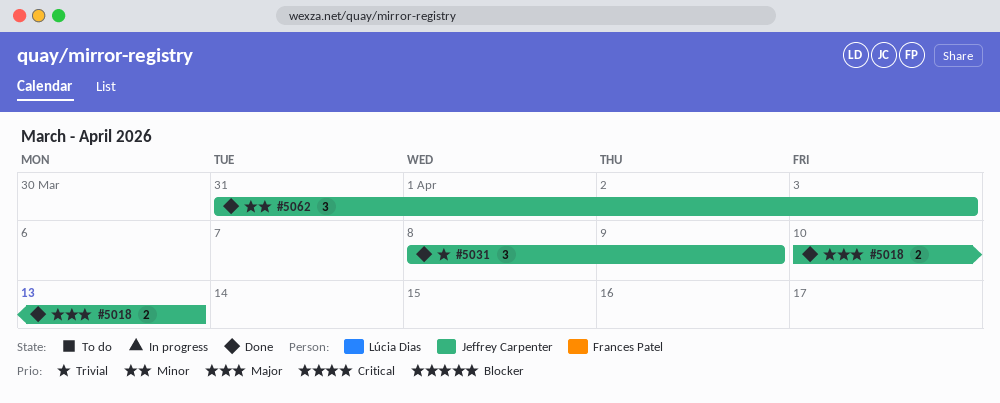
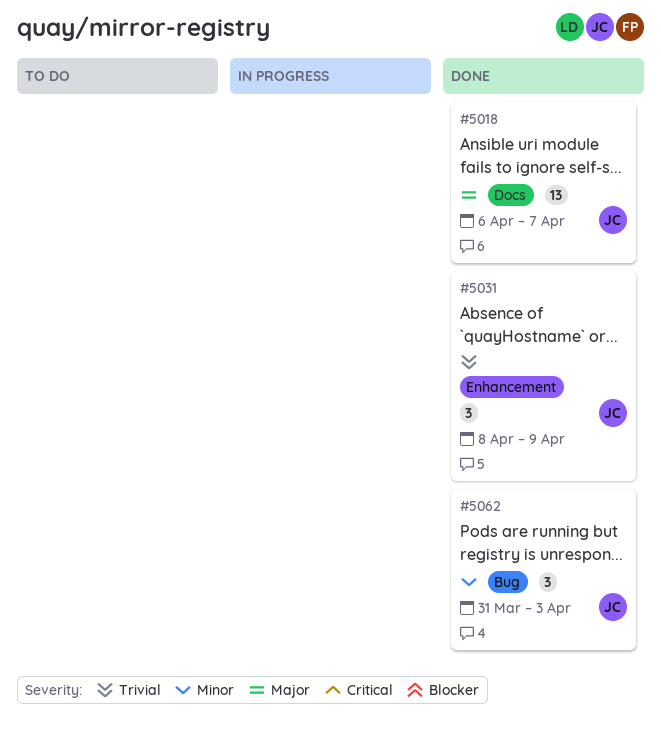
#5018, estimate: 2 -> 13
#5018, start: Apr 10 -> Apr 6
#5018, due: Apr 13 -> Apr 7

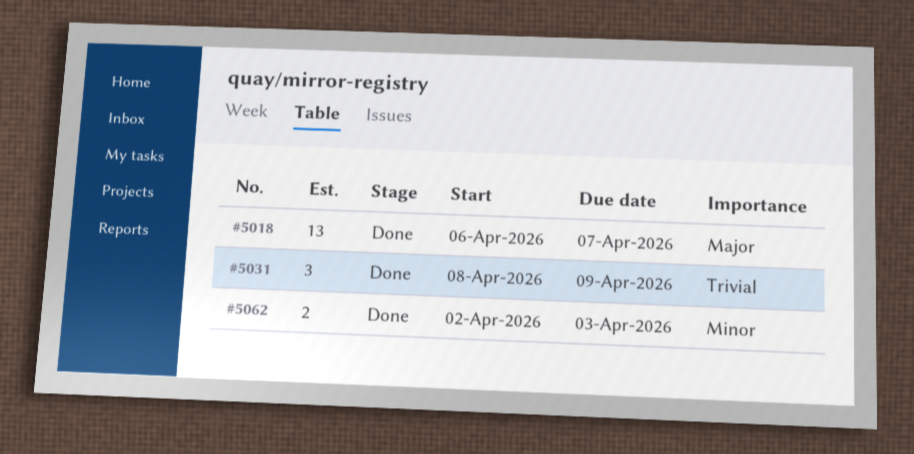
#5062, estimate: 3 -> 2
#5062, start: Mar 31 -> Apr 2

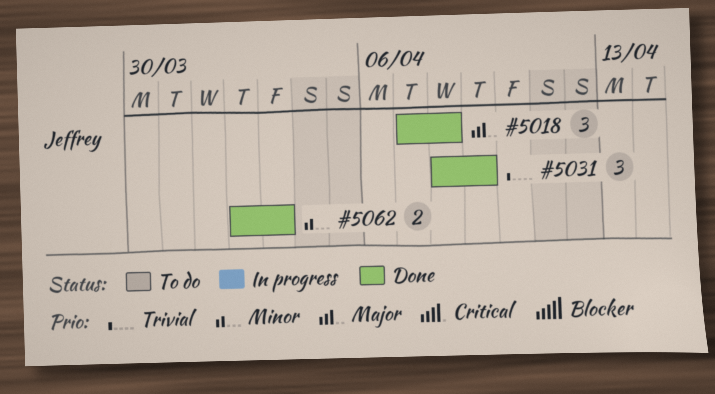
#5018, estimate: 13 -> 3
#5018, start: Apr 6 -> Apr 7
#5018, due: Apr 7 -> Apr 8

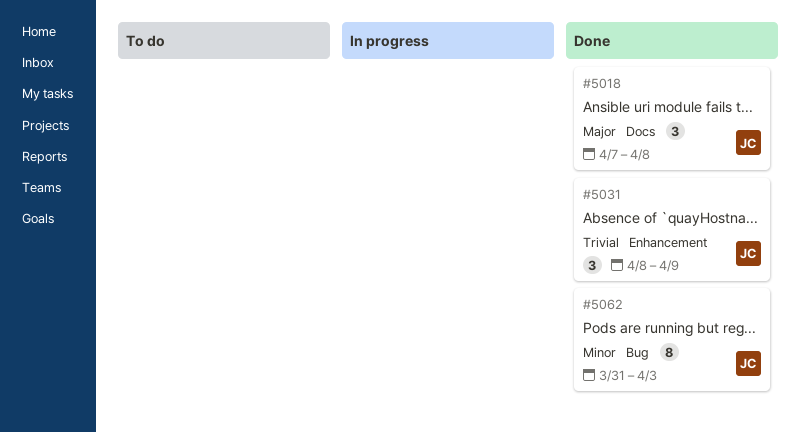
#5062, estimate: 2 -> 8
#5062, start: Apr 2 -> Mar 31

